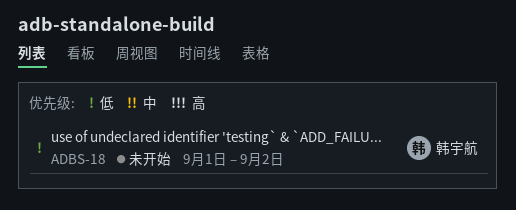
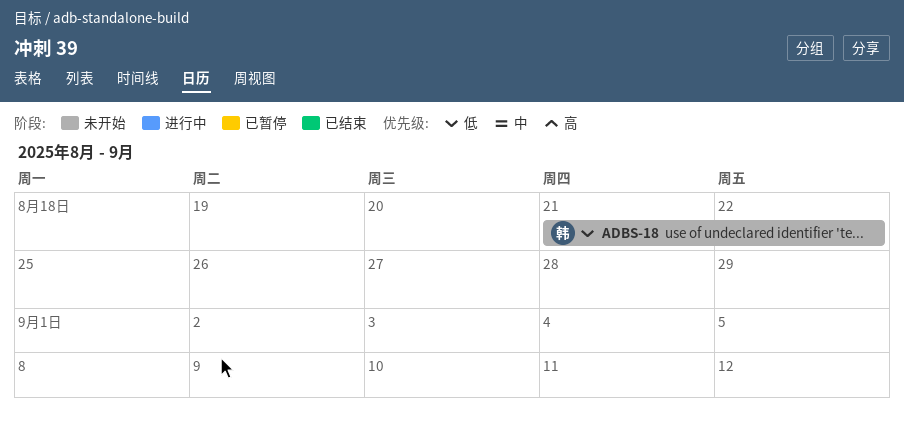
ADBS-18, start: Sep 1 -> Aug 21
ADBS-18, due: Sep 2 -> Aug 22

